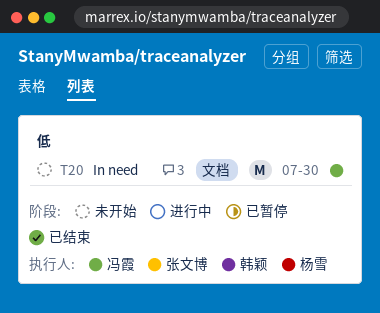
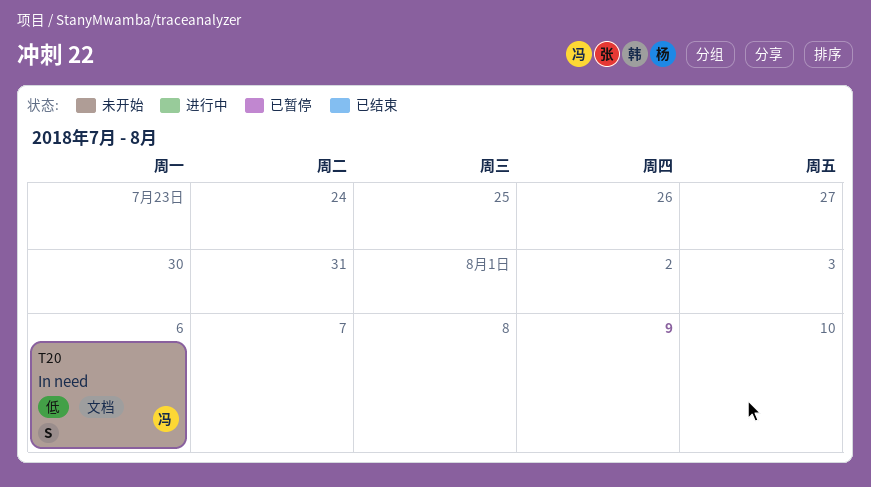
T20, estimate: M -> S
T20, due: Jul 30 -> Aug 6

